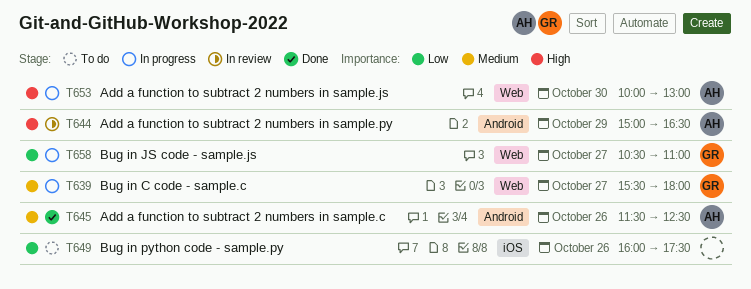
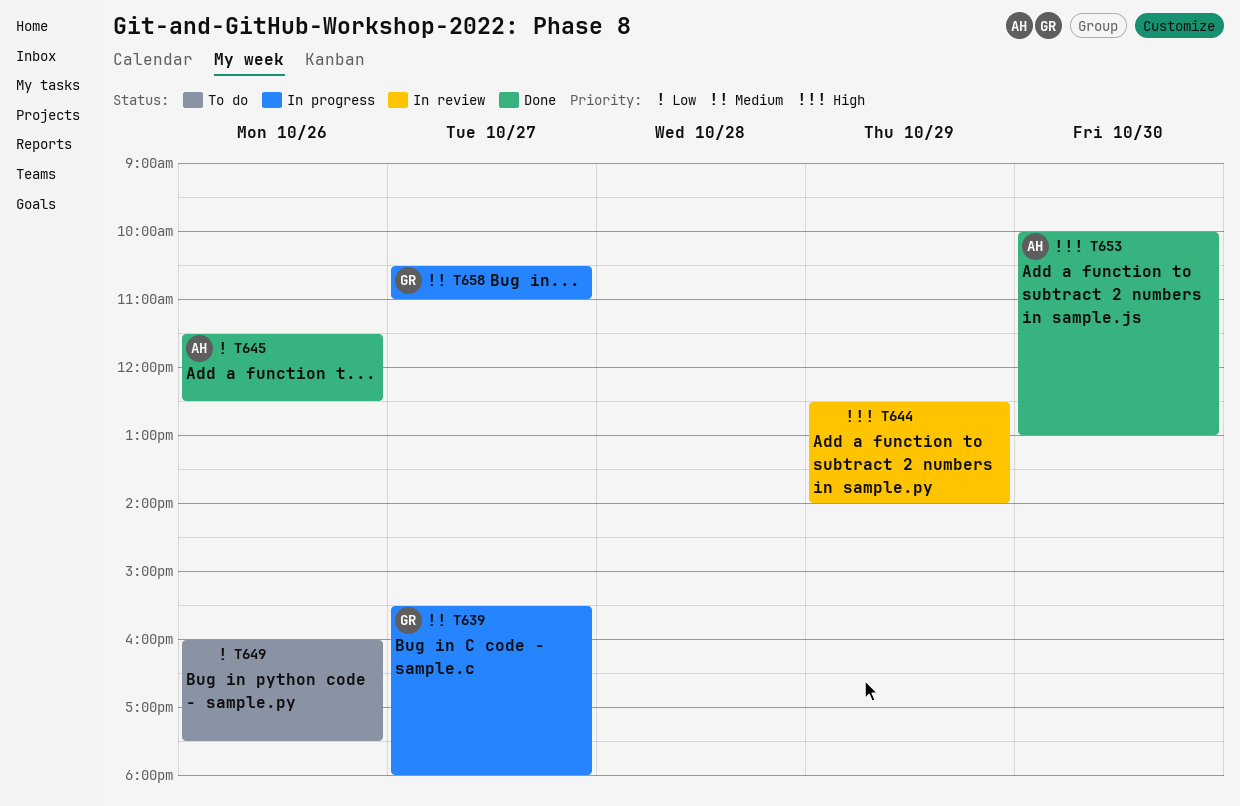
T644, owner: AH -> none
T644, begins: 15:00 -> 12:30
T644, ends: 16:30 -> 14:00
T645, priority: Medium -> Low
T653, status: In progress -> Done
T658, priority: Low -> Medium

